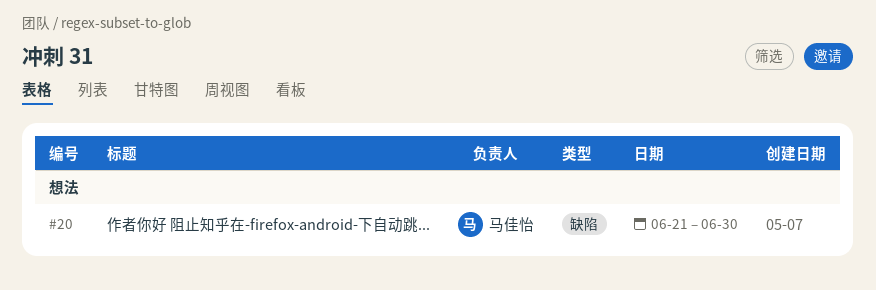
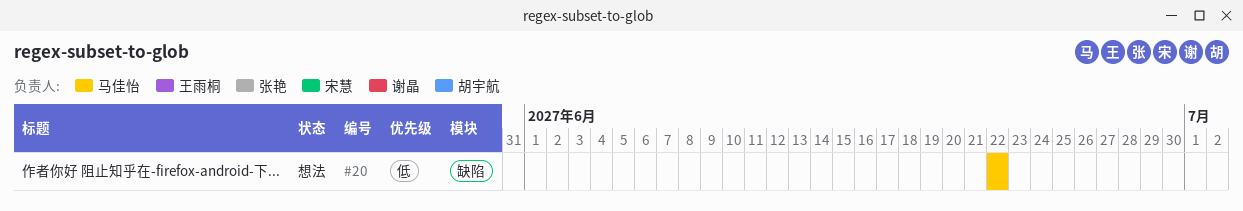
#20, start: Jun 21 -> Jun 22
#20, due: Jun 30 -> Jun 22

